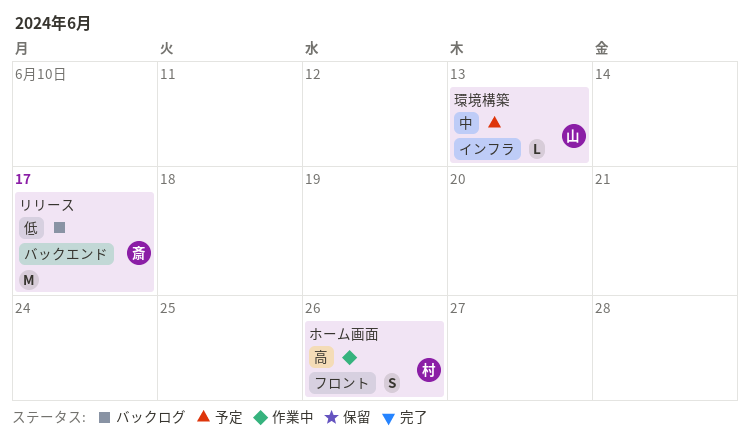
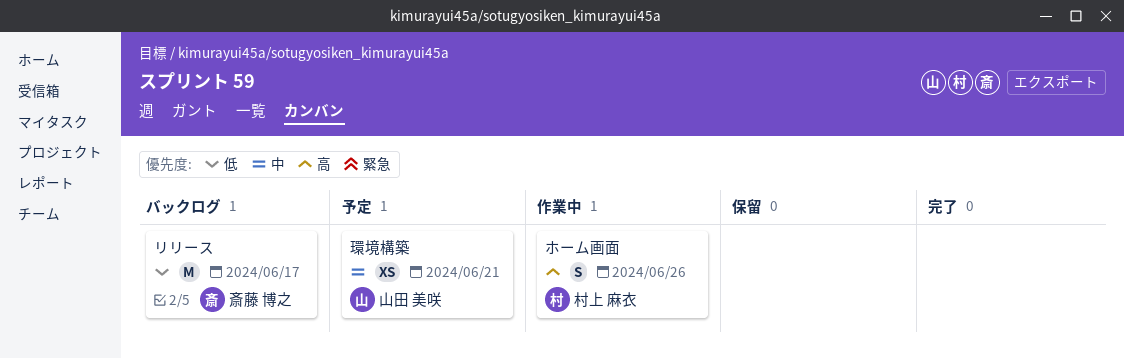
環境構築, estimate: L -> XS
環境構築, due: Jun 13 -> Jun 21

